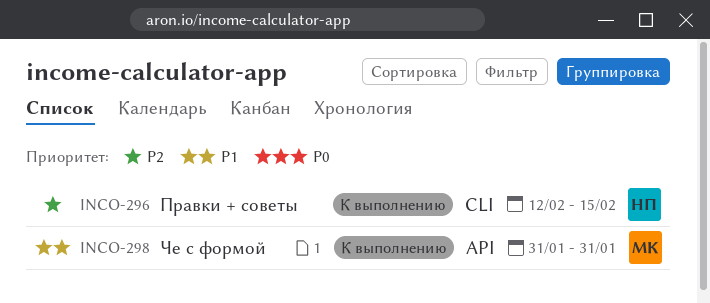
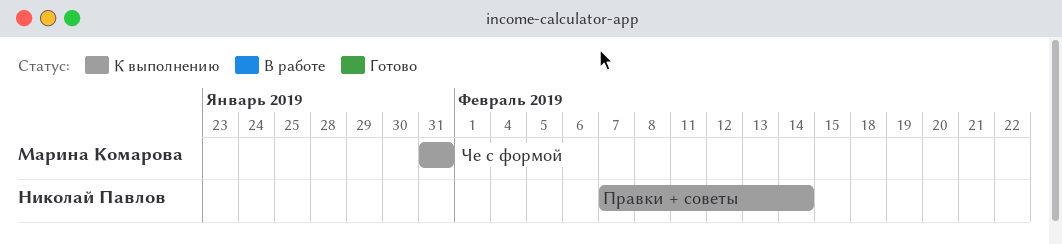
Правки + советы, start: Feb 12 -> Feb 7
Правки + советы, due: Feb 15 -> Feb 14

